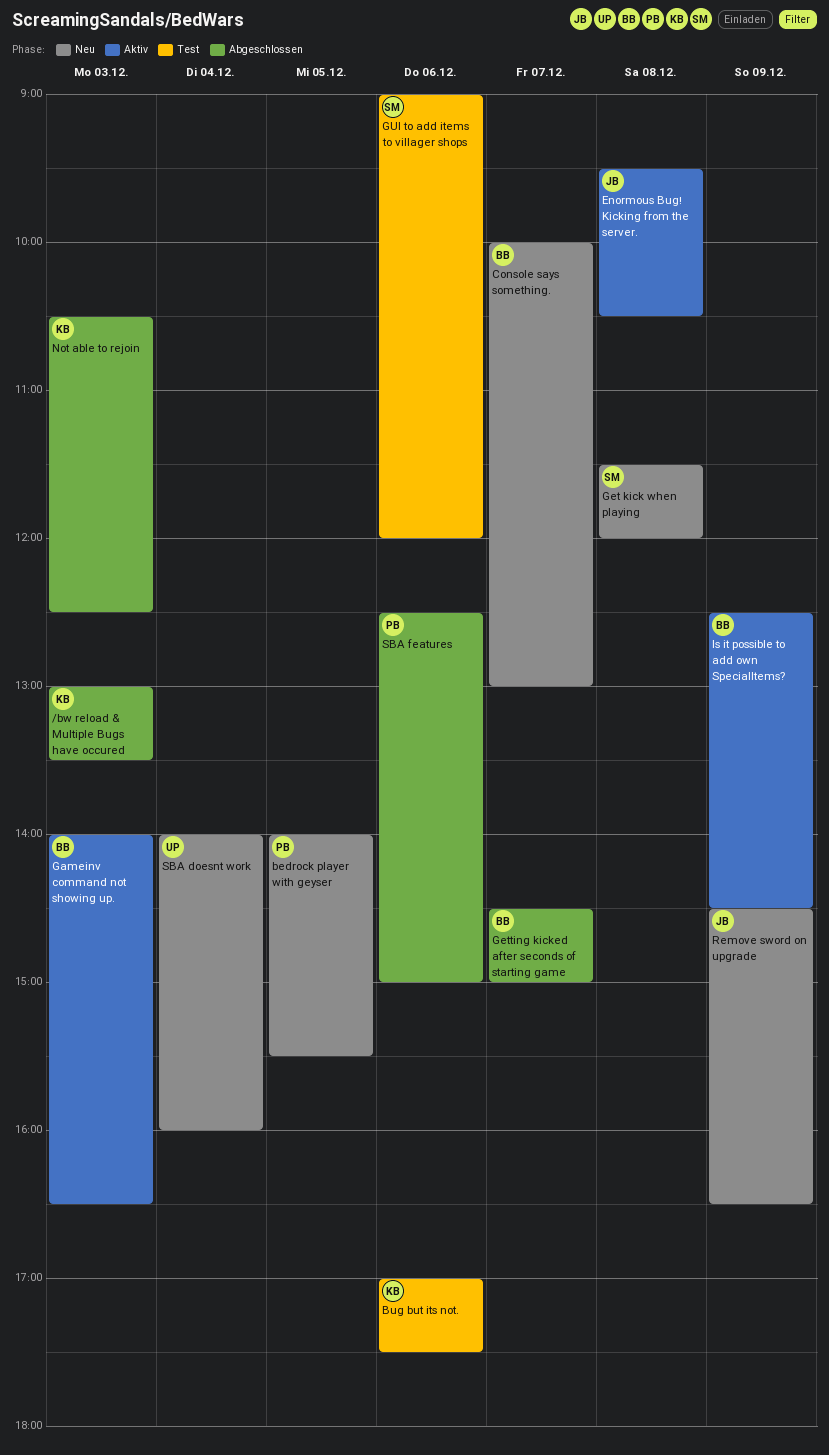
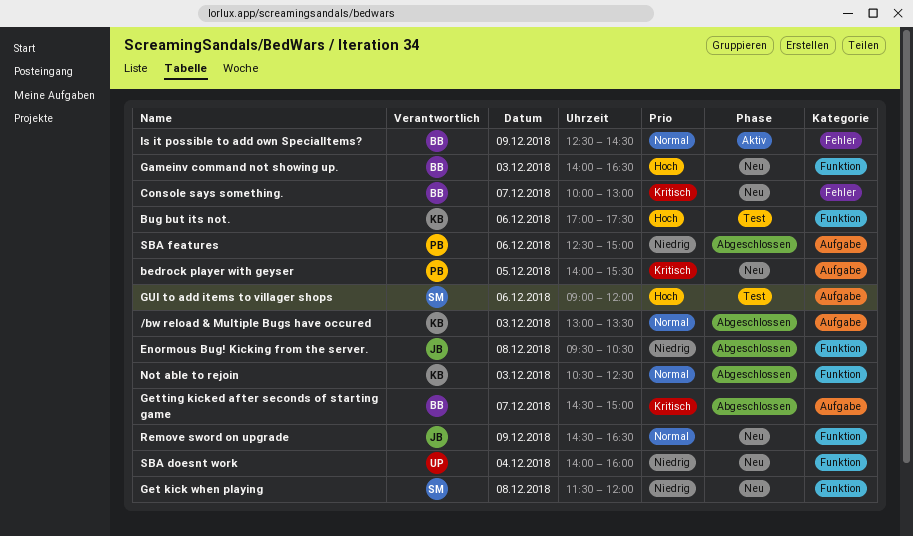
Enormous Bug! Kicking from the server., status: Aktiv -> Abgeschlossen
Gameinv command not showing up., status: Aktiv -> Neu

